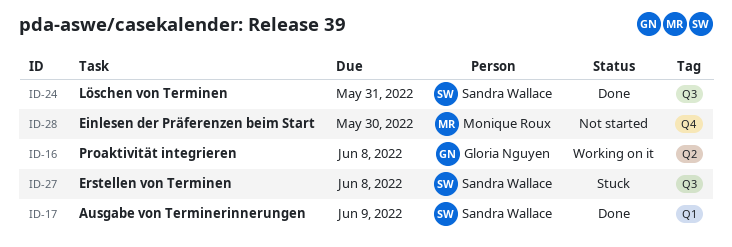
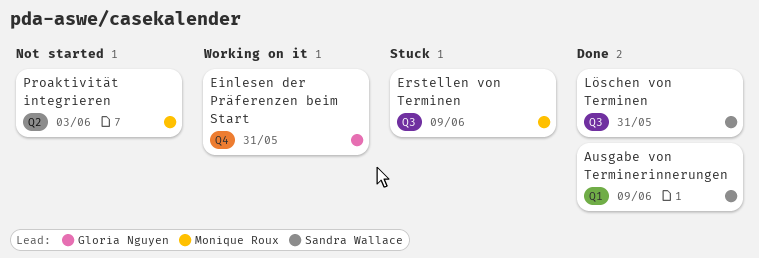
Einlesen der Präferenzen beim Start, status: Not started -> Working on it
Einlesen der Präferenzen beim Start, owner: Monique Roux -> Gloria Nguyen
Einlesen der Präferenzen beim Start, due: May 30 -> May 31
Erstellen von Terminen, owner: Sandra Wallace -> Monique Roux
Erstellen von Terminen, due: Jun 8 -> Jun 9
Proaktivität integrieren, status: Working on it -> Not started
Proaktivität integrieren, owner: Gloria Nguyen -> Monique Roux
Proaktivität integrieren, due: Jun 8 -> Jun 3

